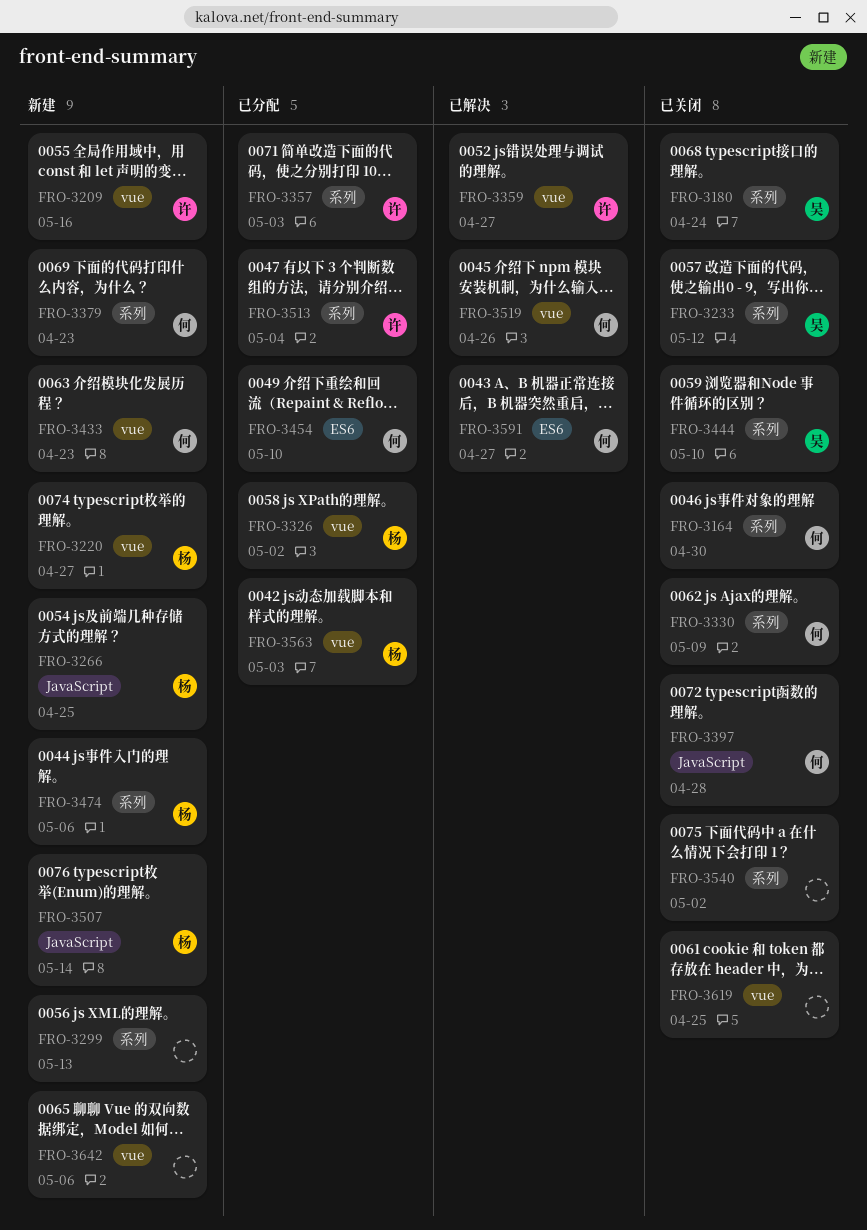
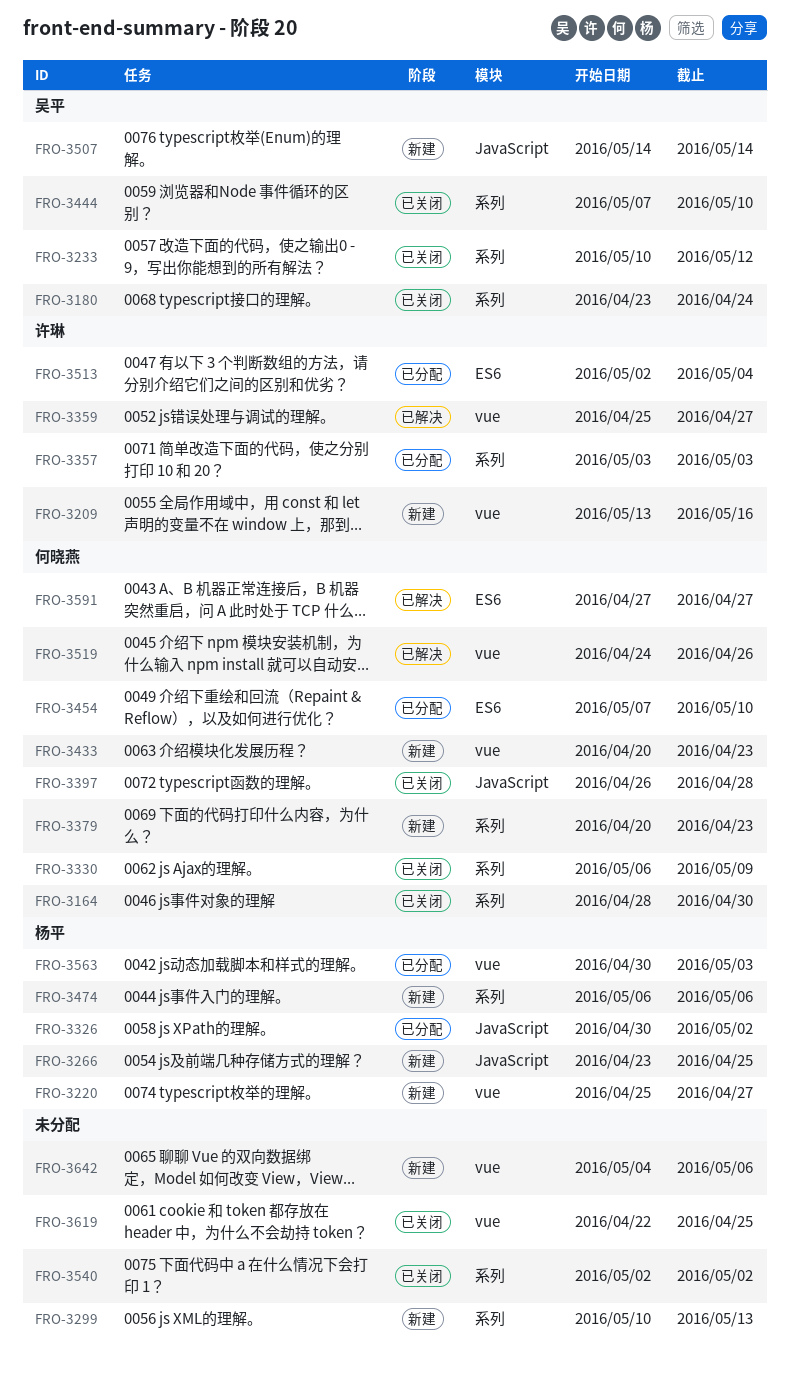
FRO-3326, label: vue -> JavaScript
FRO-3507, owner: 杨平 -> 吴平
FRO-3513, label: 系列 -> ES6

